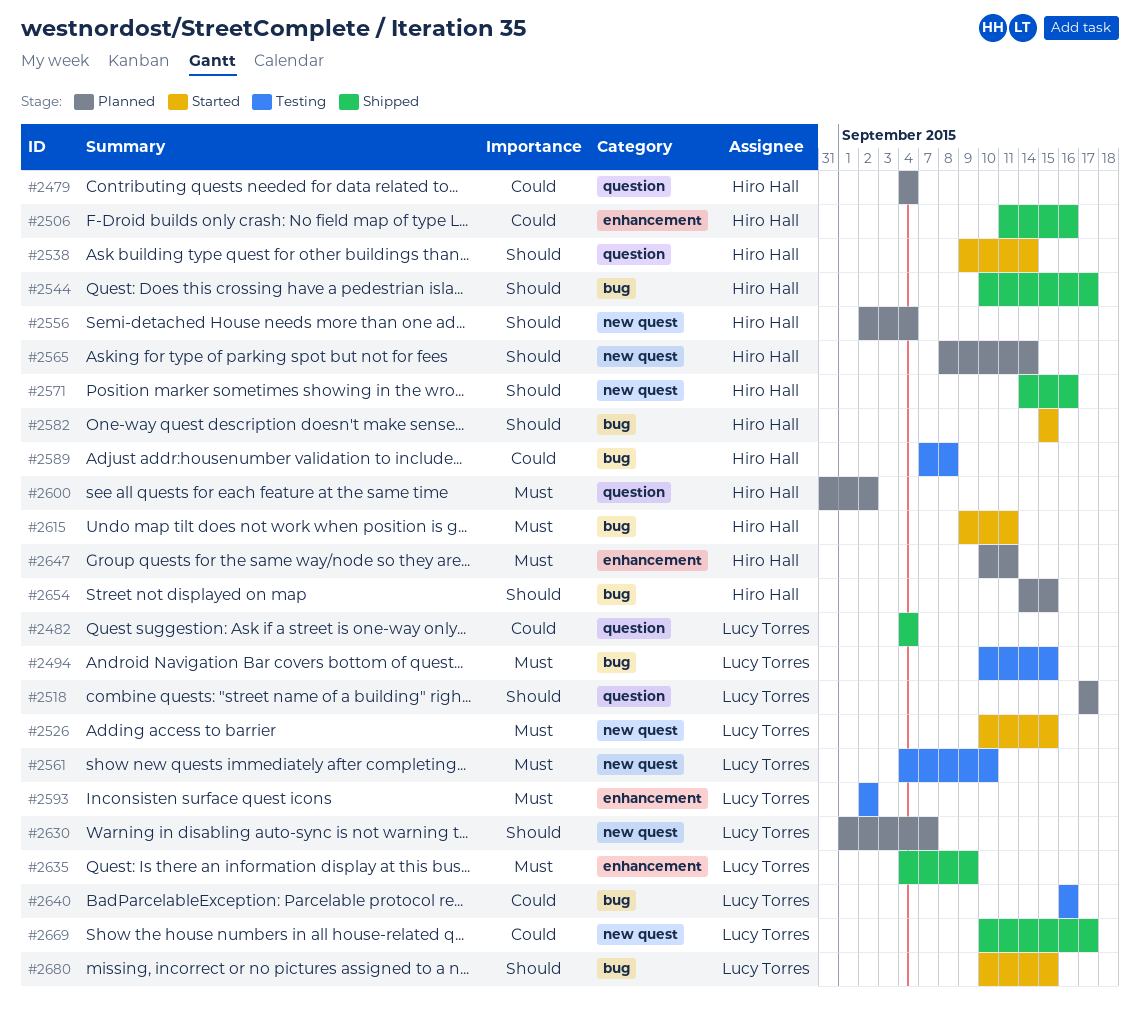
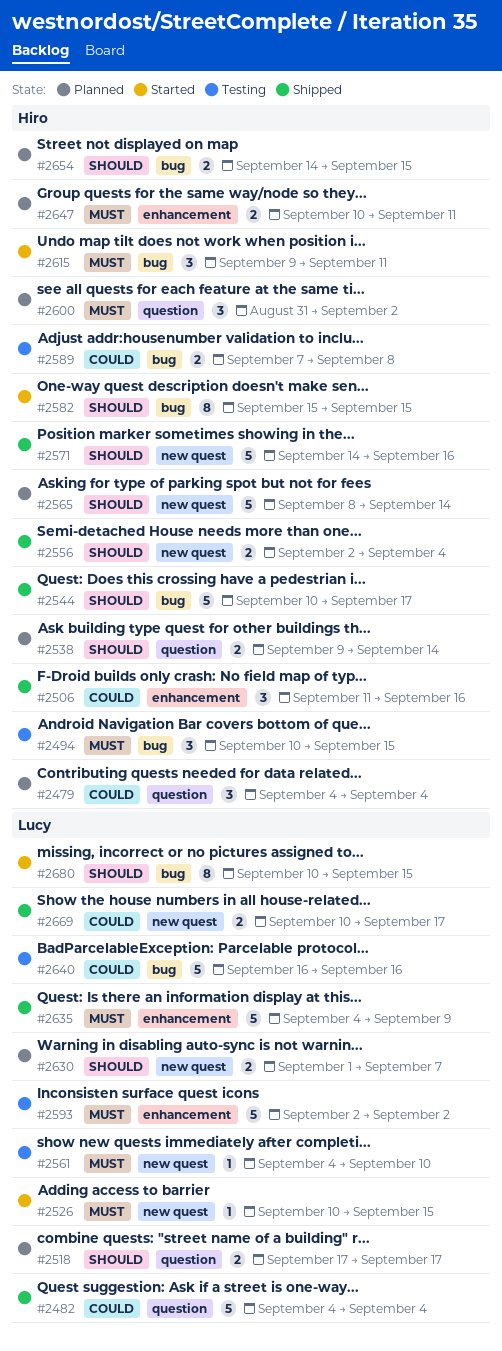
#2494, owner: Lucy Torres -> Hiro Hall
#2538, status: Started -> Planned
#2556, status: Planned -> Shipped

